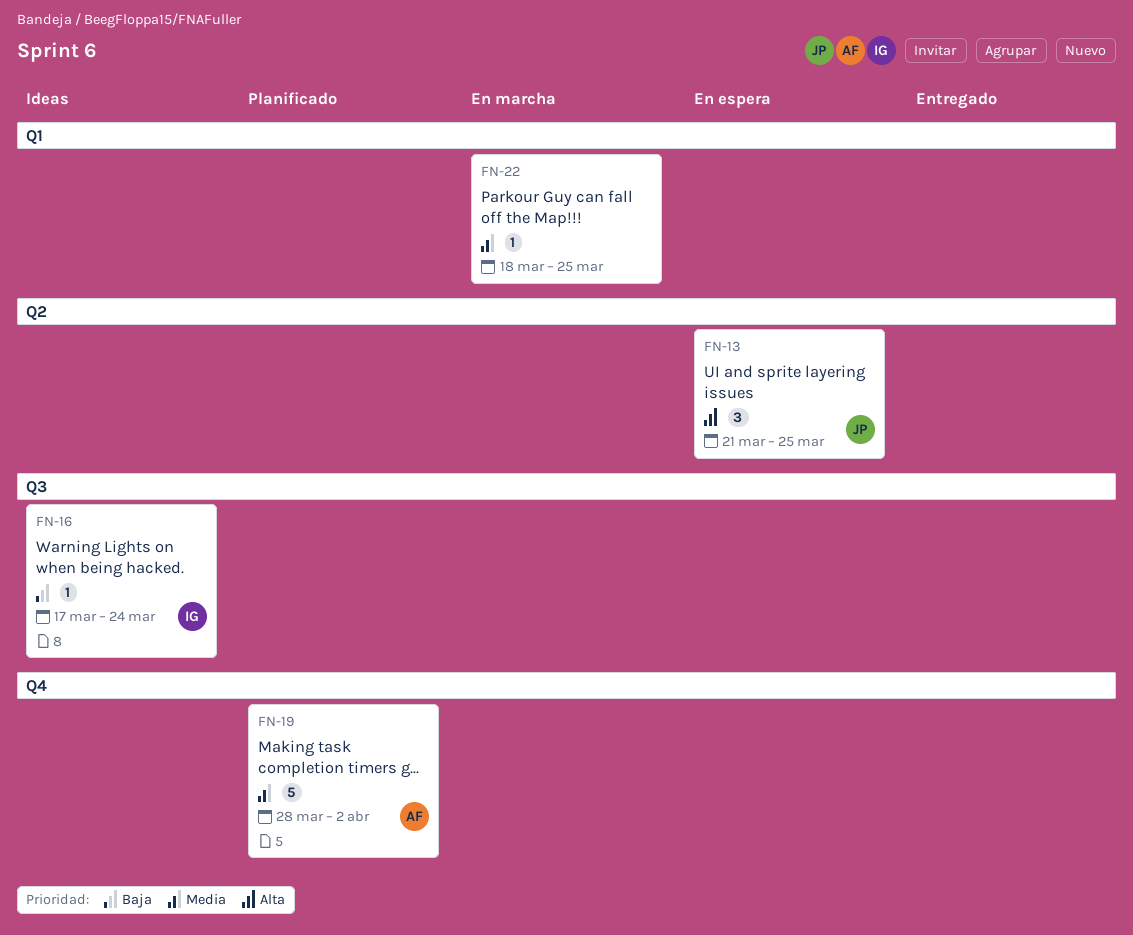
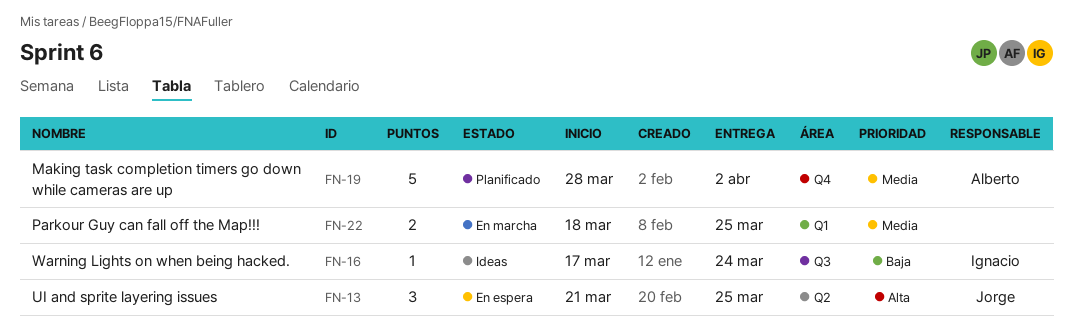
FN-22, estimate: 1 -> 2

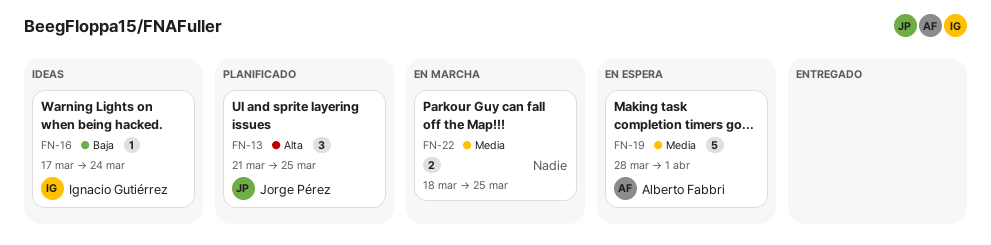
FN-13, status: En espera -> Planificado
FN-19, status: Planificado -> En espera
FN-19, due: Apr 2 -> Apr 1

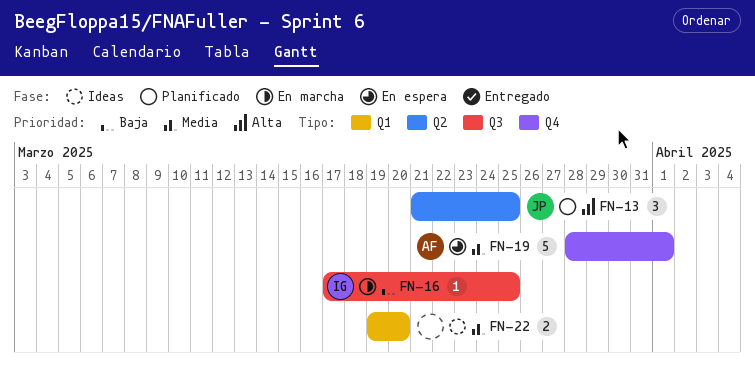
FN-16, status: Ideas -> En marcha
FN-16, due: Mar 24 -> Mar 25
FN-22, status: En marcha -> Ideas
FN-22, start: Mar 18 -> Mar 19
FN-22, due: Mar 25 -> Mar 20

